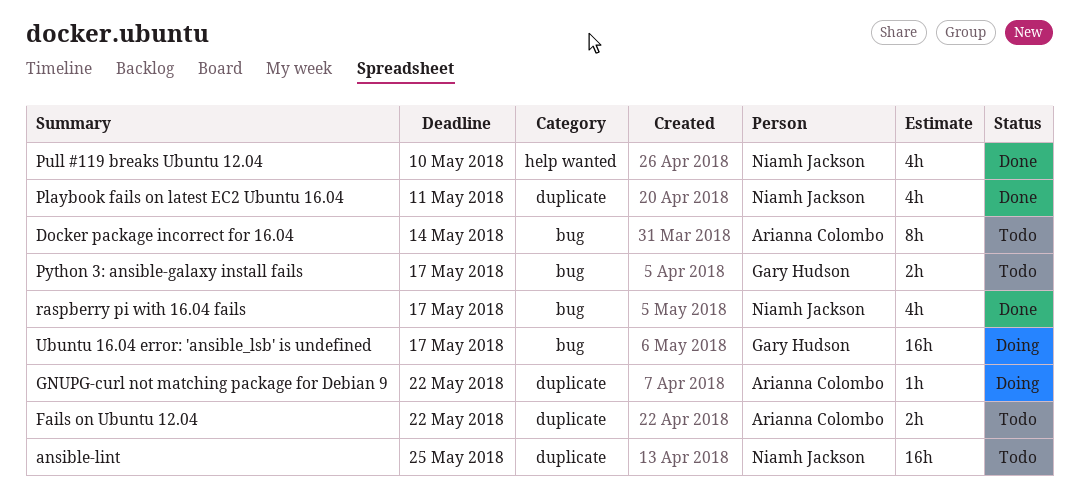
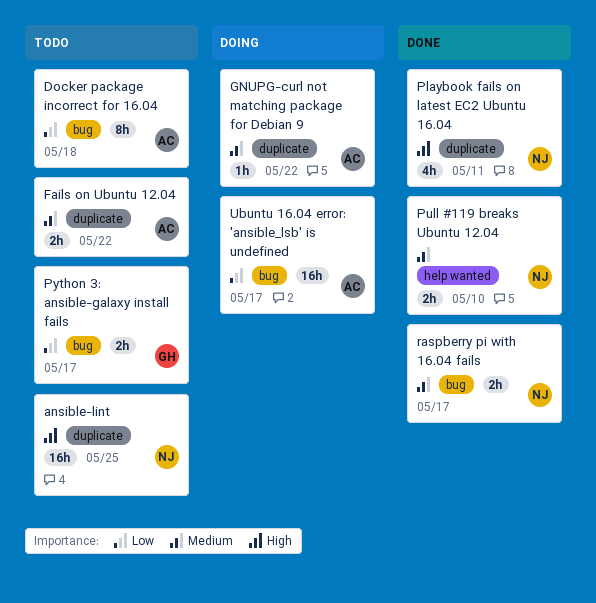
Docker package incorrect for 16.04, due: May 14 -> May 18
Pull #119 breaks Ubuntu 12.04, estimate: 4h -> 2h
raspberry pi with 16.04 fails, estimate: 4h -> 2h
Ubuntu 16.04 error: 'ansible_lsb' is undefined, owner: Gary Hudson -> Arianna Colombo

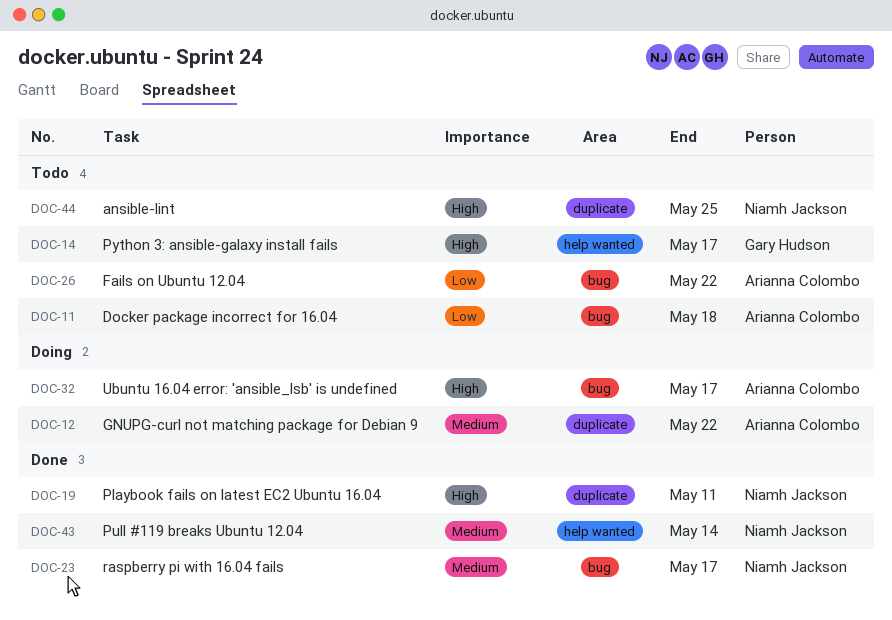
Fails on Ubuntu 12.04, priority: Medium -> Low
Fails on Ubuntu 12.04, label: duplicate -> bug
Pull #119 breaks Ubuntu 12.04, due: May 10 -> May 14
Python 3: ansible-galaxy install fails, priority: Low -> High
Python 3: ansible-galaxy install fails, label: bug -> help wanted
Ubuntu 16.04 error: 'ansible_lsb' is undefined, priority: Low -> High

